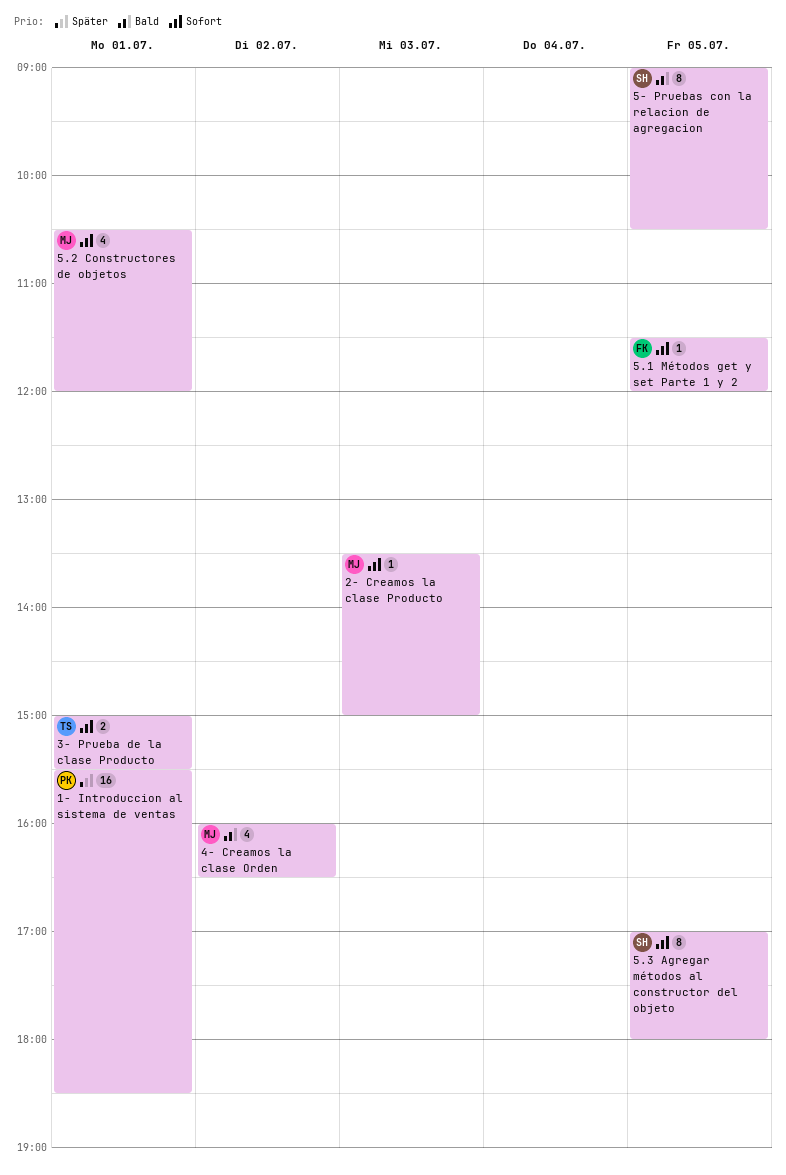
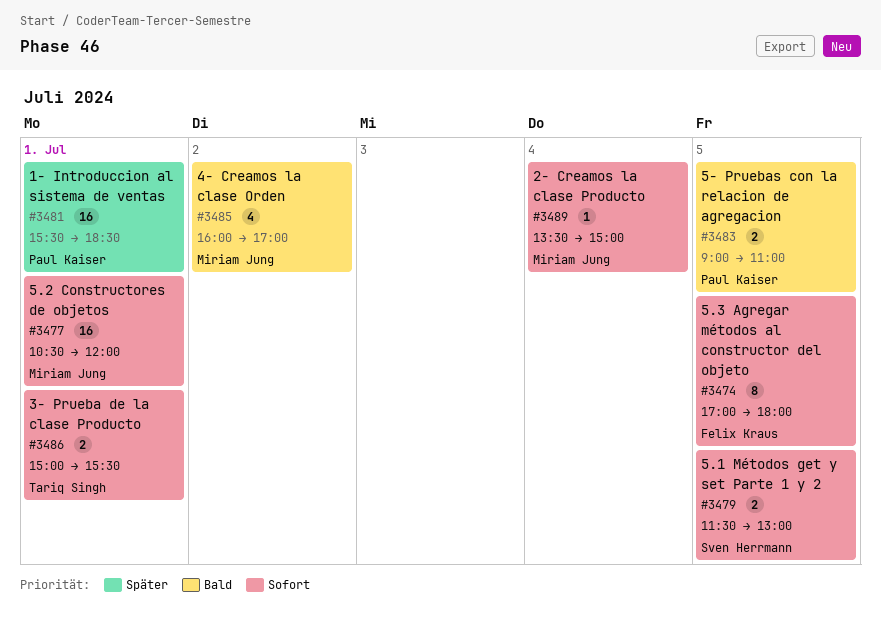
2- Creamos la clase Producto, day: Jul 3 -> Jul 4
4- Creamos la clase Orden, ends: 16:30 -> 17:00
5- Pruebas con la relacion de agregacion, owner: Sven Herrmann -> Paul Kaiser
5- Pruebas con la relacion de agregacion, estimate: 8 -> 2
5- Pruebas con la relacion de agregacion, ends: 10:30 -> 11:00
5.1 Métodos get y set Parte 1 y 2, owner: Felix Kraus -> Sven Herrmann
5.1 Métodos get y set Parte 1 y 2, estimate: 1 -> 2
5.1 Métodos get y set Parte 1 y 2, ends: 12:00 -> 13:00
5.2 Constructores de objetos, estimate: 4 -> 16
5.3 Agregar métodos al constructor del objeto, owner: Sven Herrmann -> Felix Kraus

